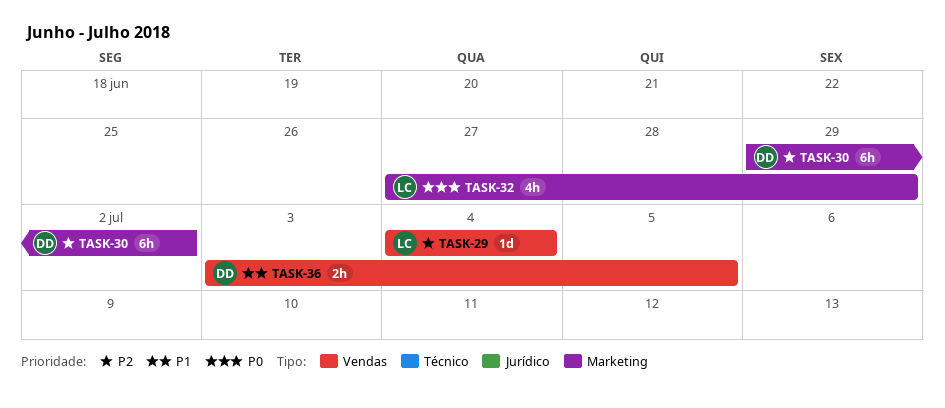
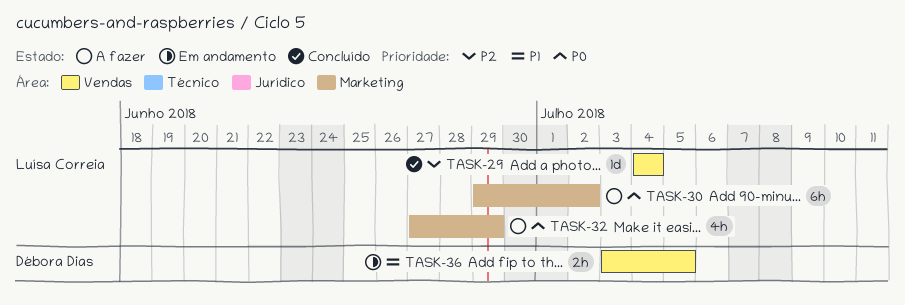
TASK-30, owner: Débora Dias -> Luísa Correia
TASK-30, priority: P2 -> P0

